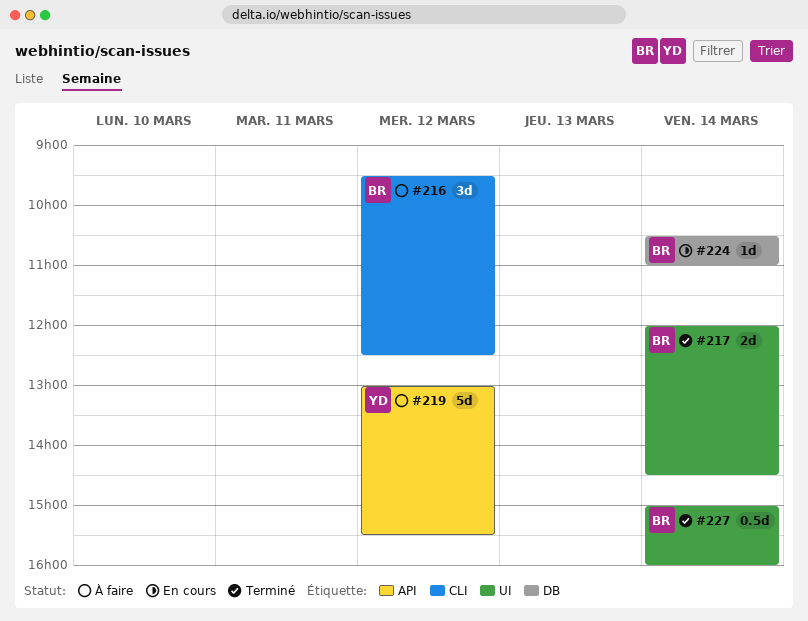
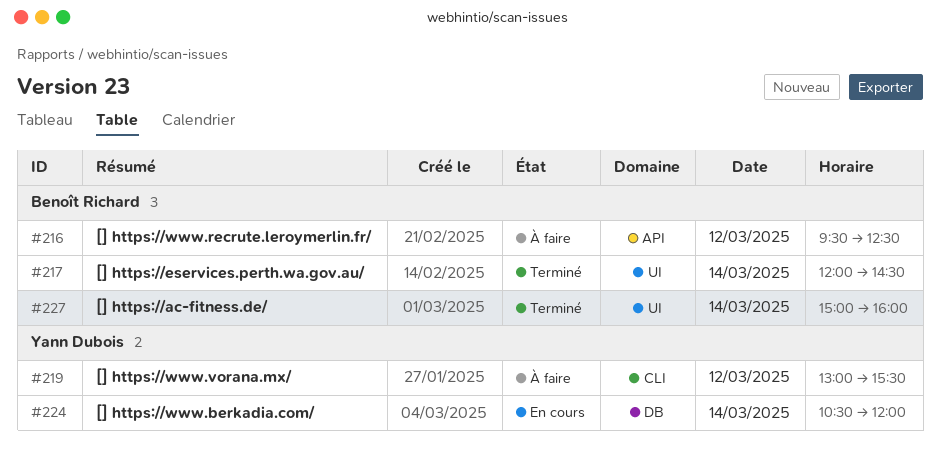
#216, label: CLI -> API
#219, label: API -> CLI
#224, owner: Benoît Richard -> Yann Dubois
#224, ends: 11:00 -> 12:00

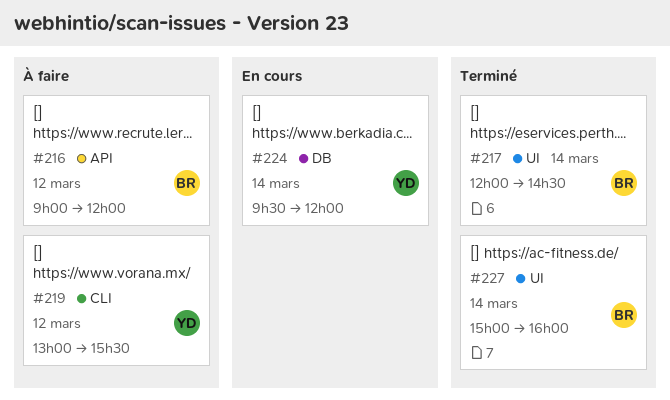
#216, begins: 09:30 -> 09:00
#216, ends: 12:30 -> 12:00
#224, begins: 10:30 -> 09:30

